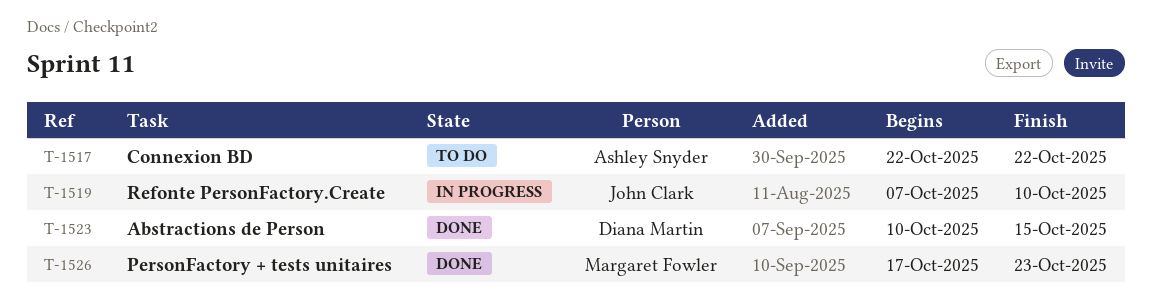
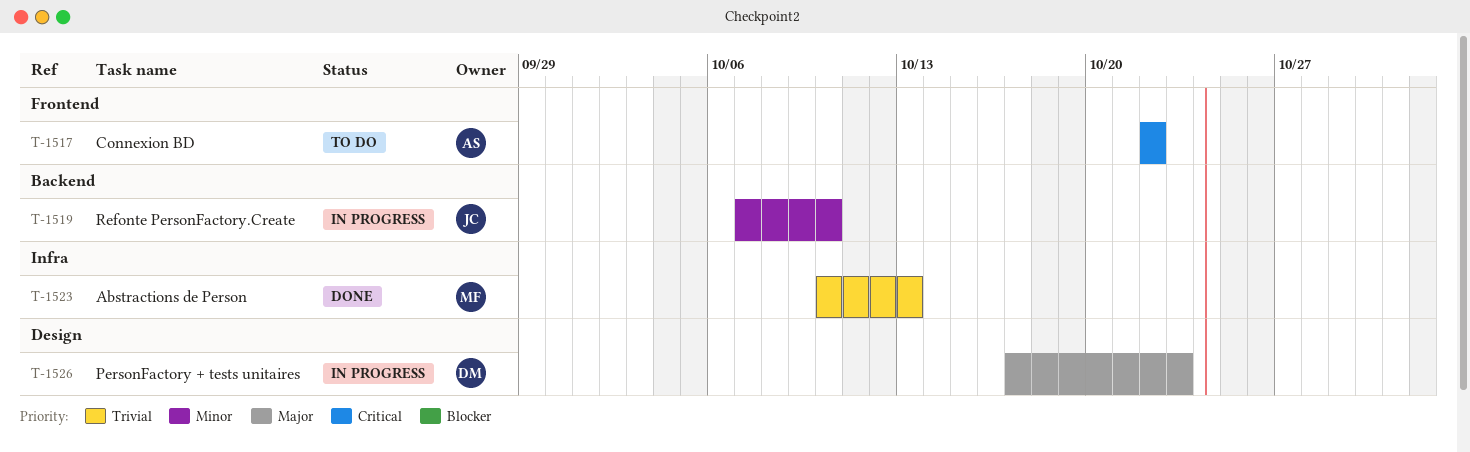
T-1523, owner: Diana Martin -> Margaret Fowler
T-1523, due: Oct 15 -> Oct 13
T-1526, status: Done -> In progress
T-1526, owner: Margaret Fowler -> Diana Martin

